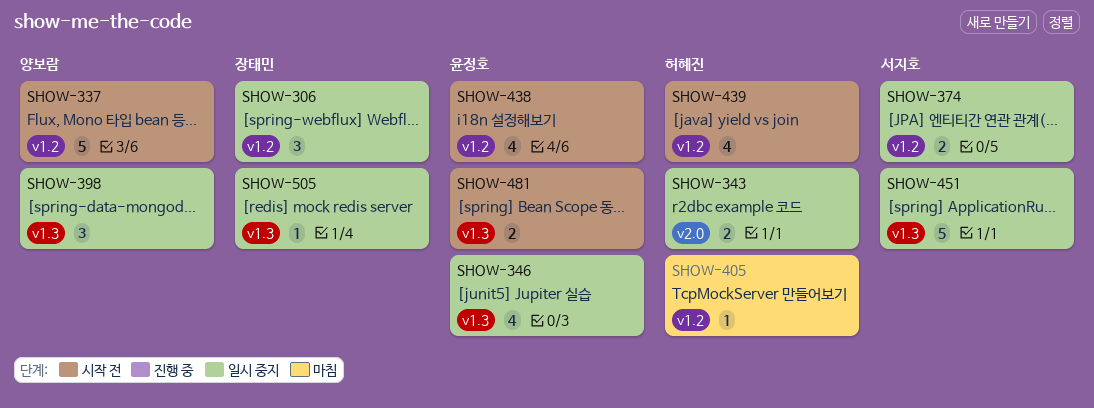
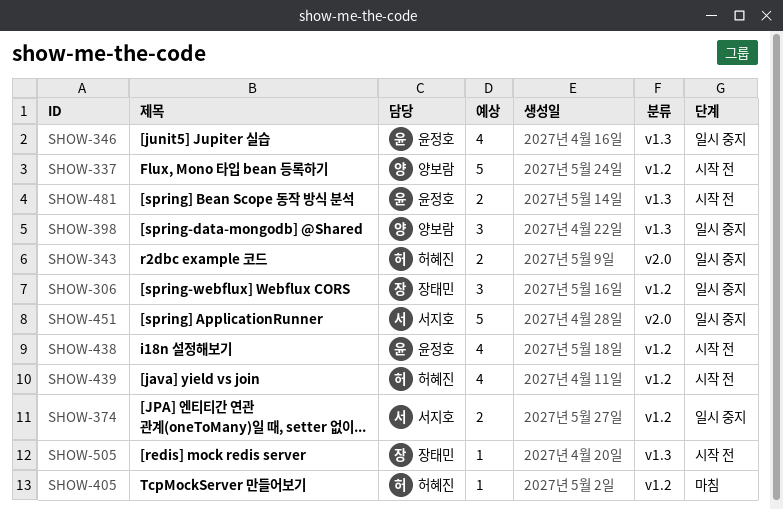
SHOW-451, label: v1.3 -> v2.0
SHOW-505, status: 일시 중지 -> 시작 전

